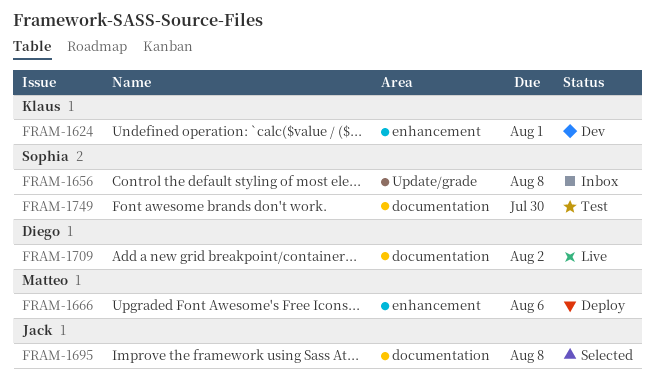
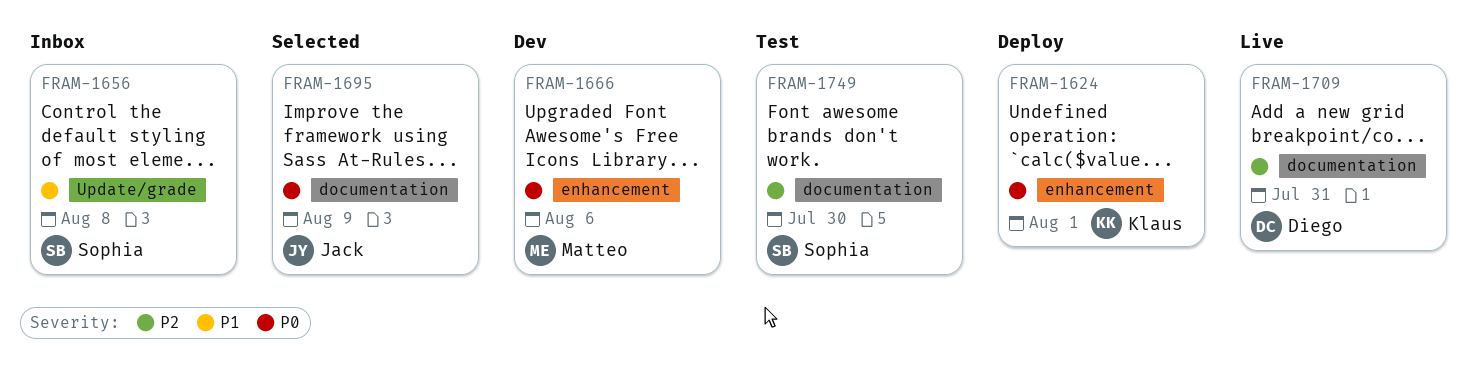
FRAM-1624, status: Dev -> Deploy
FRAM-1666, status: Deploy -> Dev
FRAM-1695, due: Aug 8 -> Aug 9
FRAM-1709, due: Aug 2 -> Jul 31

